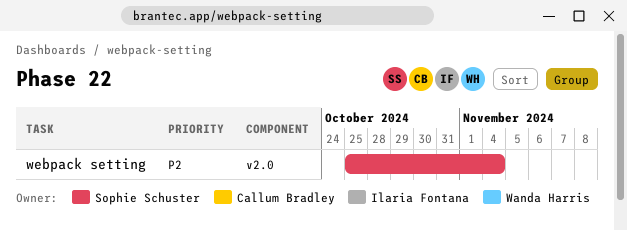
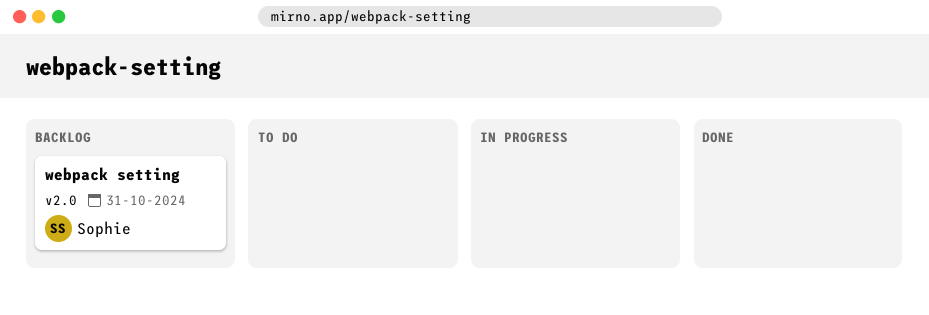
webpack setting, due: Nov 4 -> Oct 31

